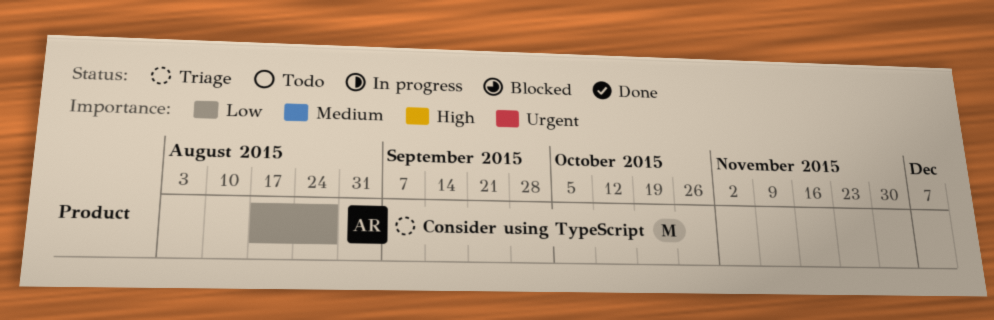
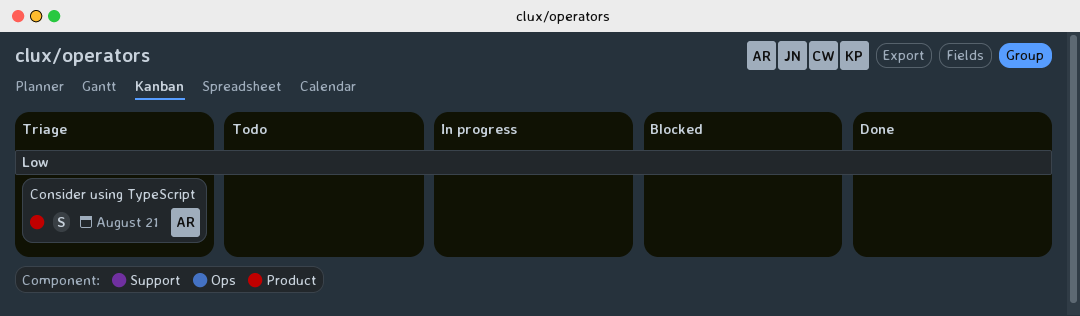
Consider using TypeScript, estimate: M -> S
Consider using TypeScript, due: Aug 28 -> Aug 21

